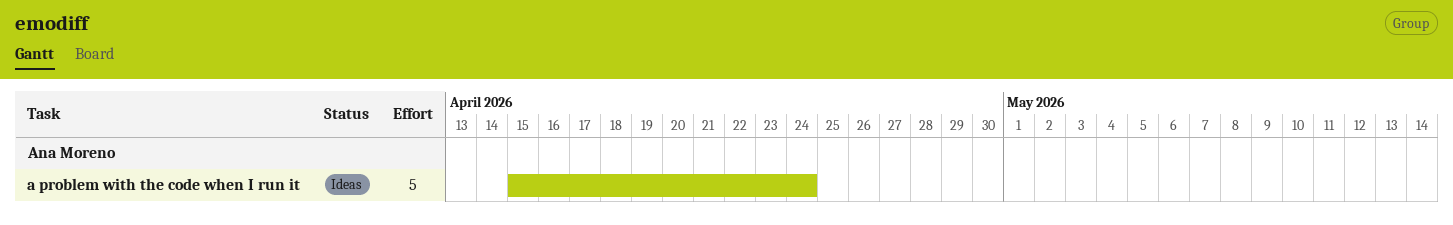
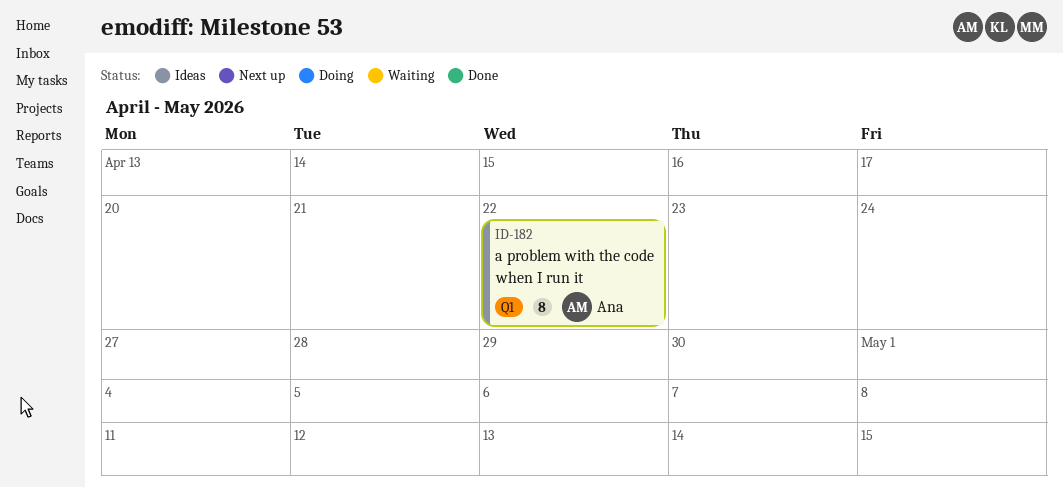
a problem with the code when I run it, estimate: 5 -> 8
a problem with the code when I run it, due: Apr 24 -> Apr 22

